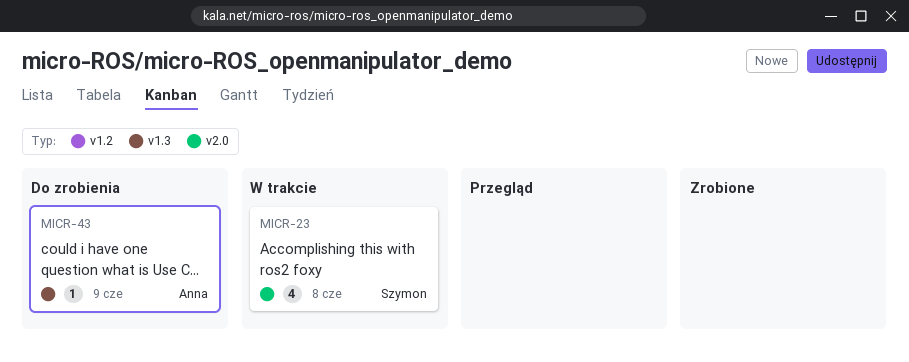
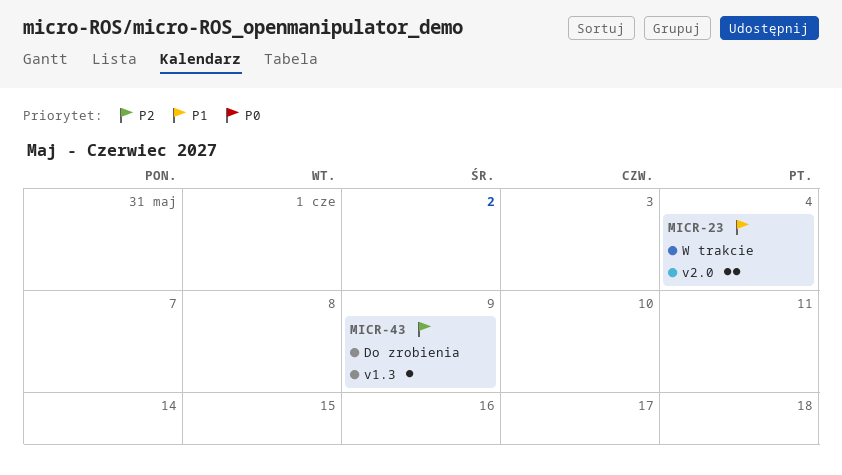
MICR-23, estimate: 4 -> 2
MICR-23, due: Jun 8 -> Jun 4

